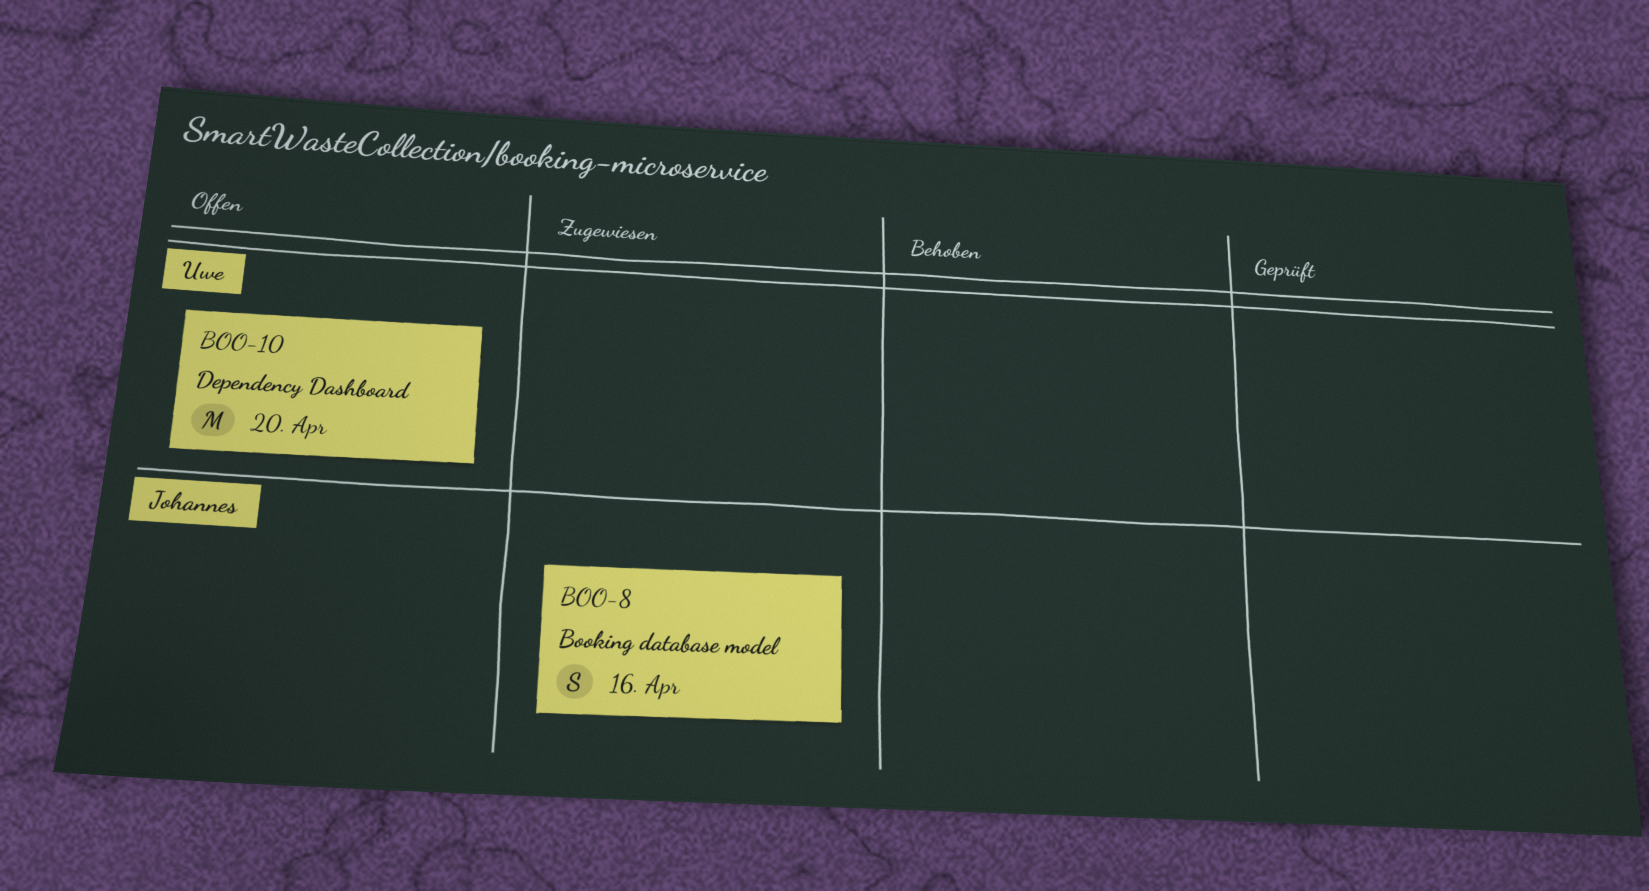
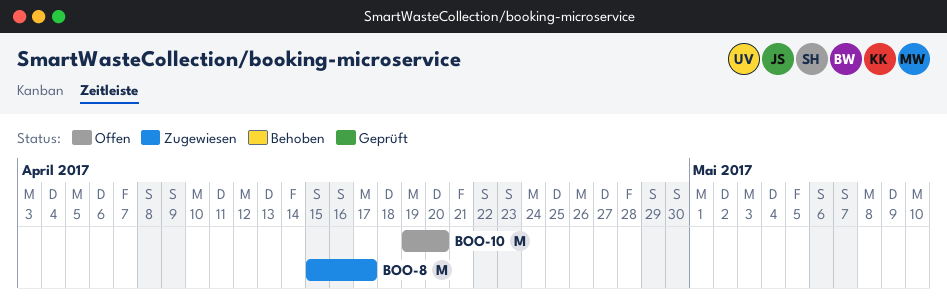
BOO-8, estimate: S -> M
BOO-8, due: Apr 16 -> Apr 17

